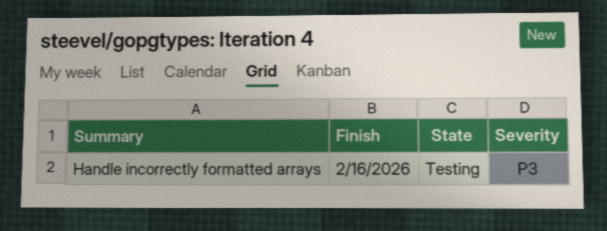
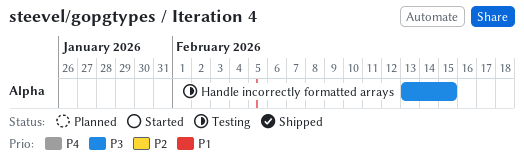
Handle incorrectly formatted arrays, due: Feb 16 -> Feb 15

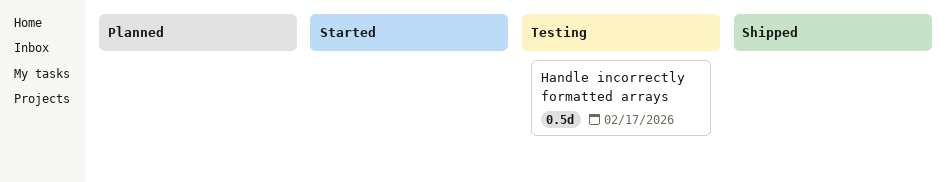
Handle incorrectly formatted arrays, due: Feb 15 -> Feb 17

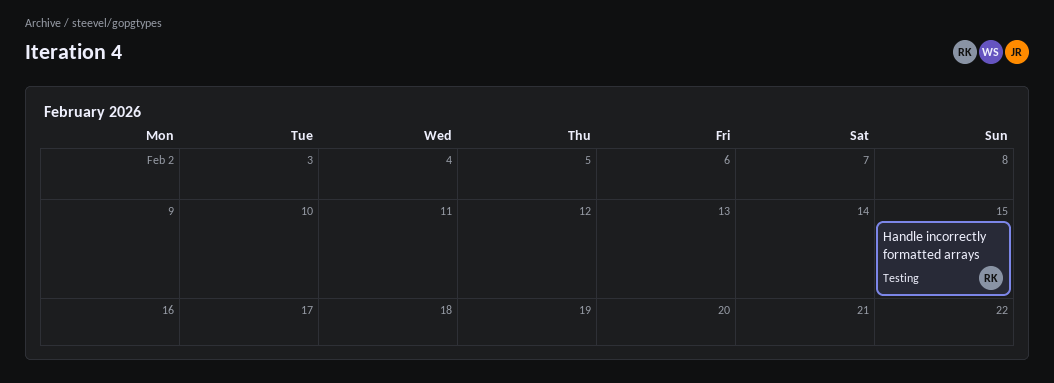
Handle incorrectly formatted arrays, due: Feb 17 -> Feb 15

